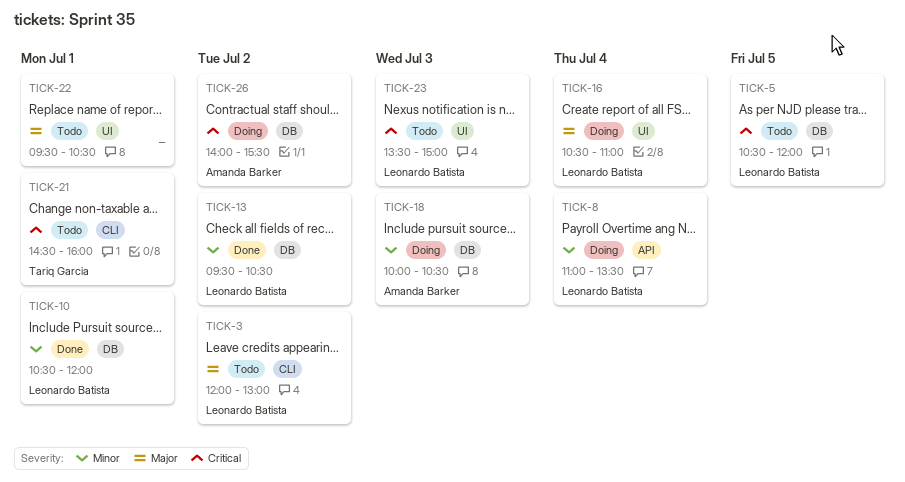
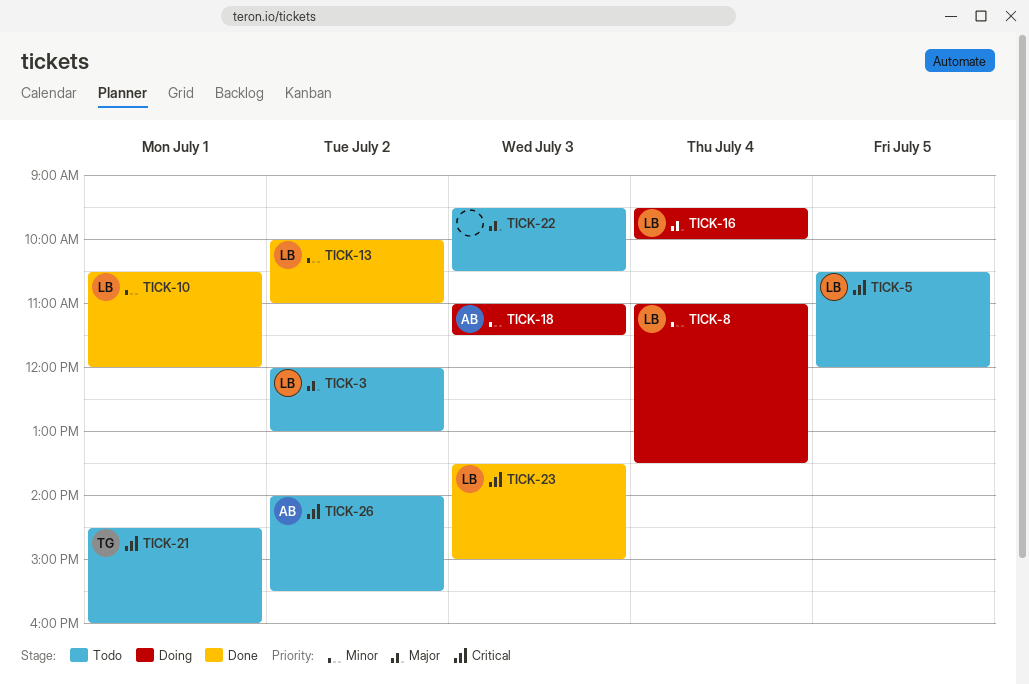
TICK-13, begins: 09:30 -> 10:00
TICK-13, ends: 10:30 -> 11:00
TICK-16, begins: 10:30 -> 09:30
TICK-16, ends: 11:00 -> 10:00
TICK-18, begins: 10:00 -> 11:00
TICK-18, ends: 10:30 -> 11:30
TICK-22, day: Jul 1 -> Jul 3
TICK-23, status: Todo -> Done
TICK-26, status: Doing -> Todo

